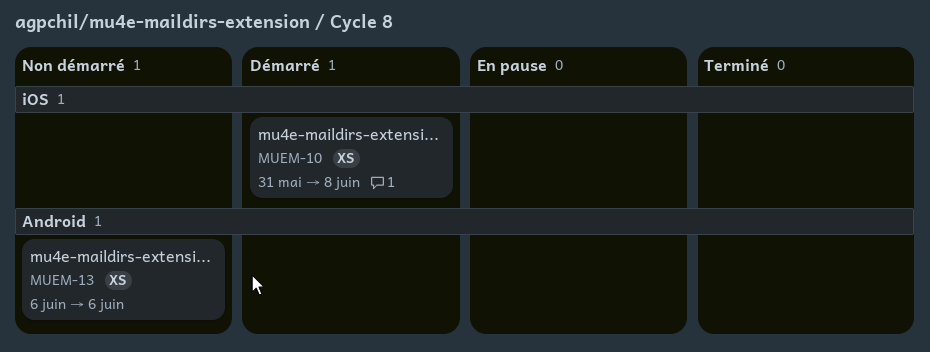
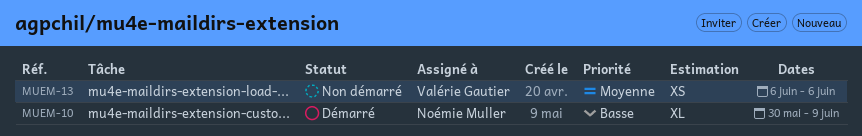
MUEM-10, estimate: XS -> XL
MUEM-10, start: May 31 -> May 30
MUEM-10, due: Jun 8 -> Jun 9

